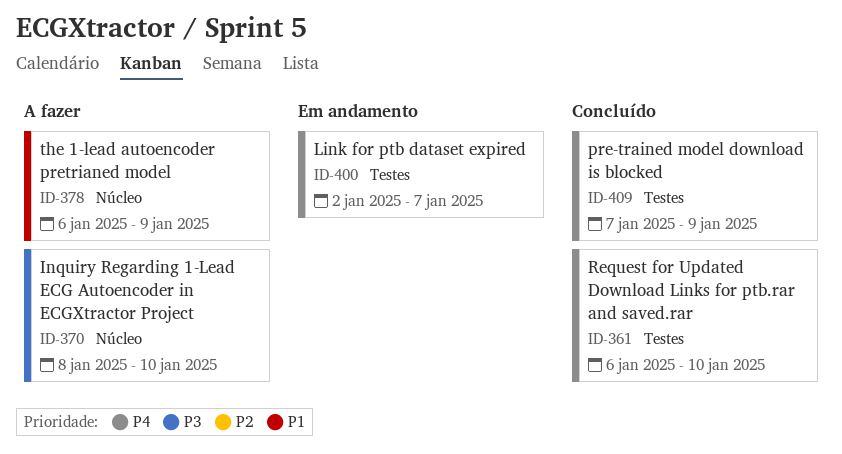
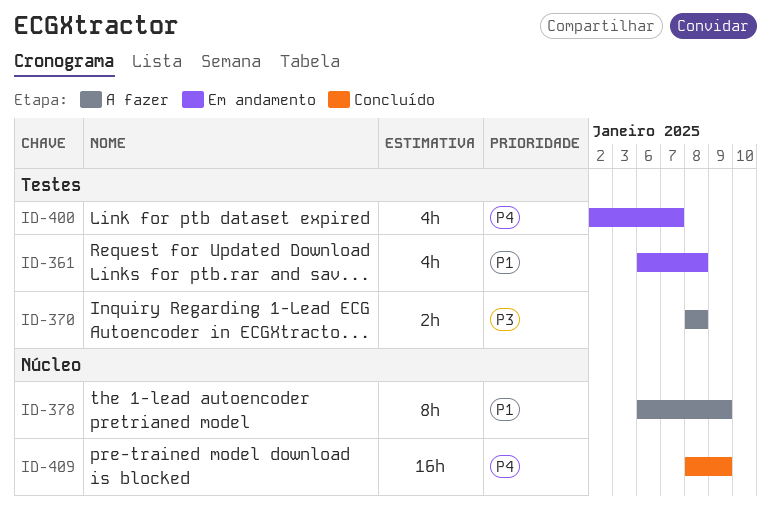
ID-361, status: Concluído -> Em andamento
ID-361, priority: P4 -> P1
ID-361, due: Jan 10 -> Jan 8
ID-370, label: Núcleo -> Testes
ID-370, due: Jan 10 -> Jan 8
ID-409, label: Testes -> Núcleo
ID-409, start: Jan 7 -> Jan 8

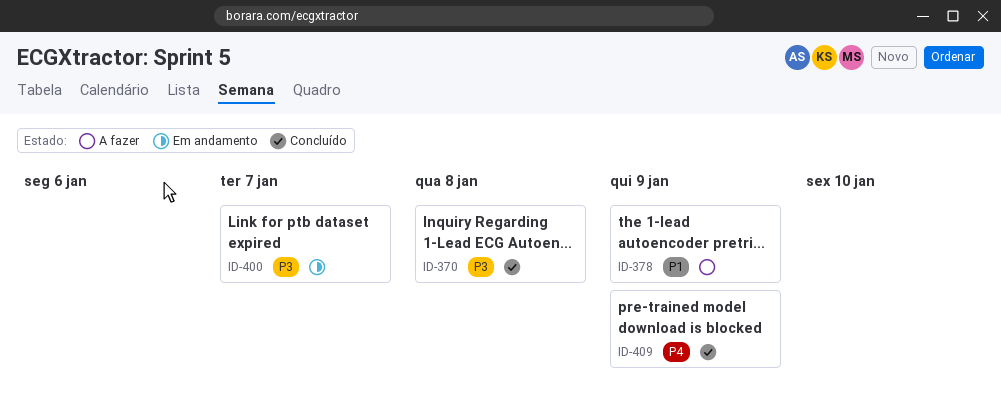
ID-361: present -> none
ID-370, status: A fazer -> Concluído
ID-400, priority: P4 -> P3

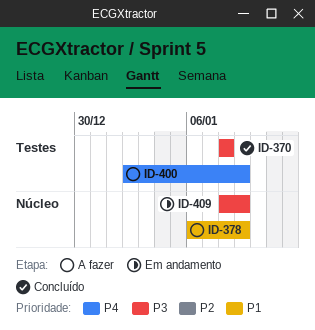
ID-400, status: Em andamento -> A fazer
ID-400, priority: P3 -> P4
ID-400, due: Jan 7 -> Jan 9
ID-409, status: Concluído -> Em andamento
ID-409, priority: P4 -> P3

